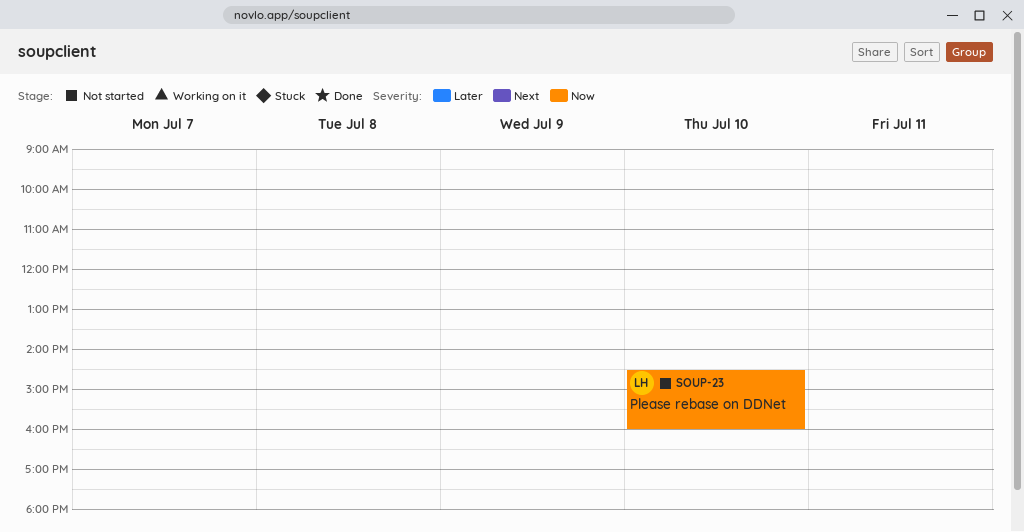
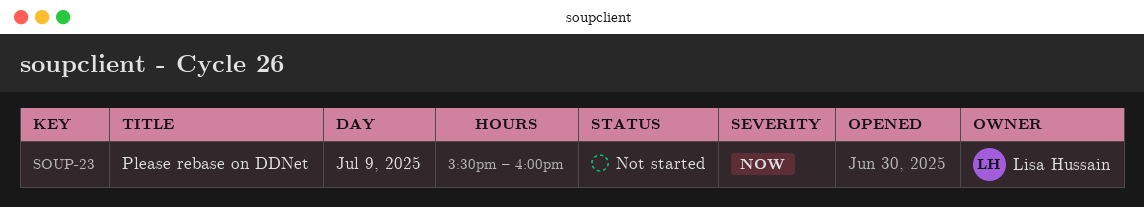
SOUP-23, day: Jul 10 -> Jul 9
SOUP-23, begins: 14:30 -> 15:30

